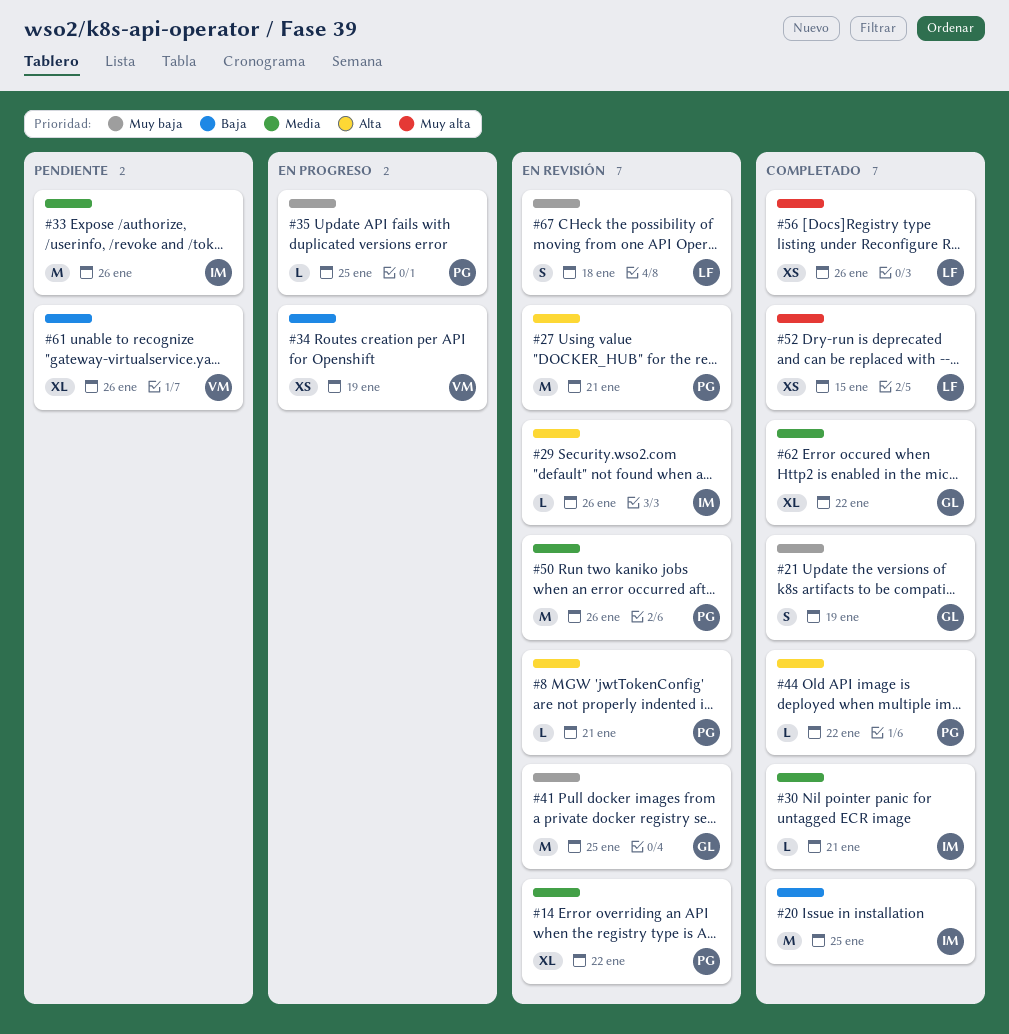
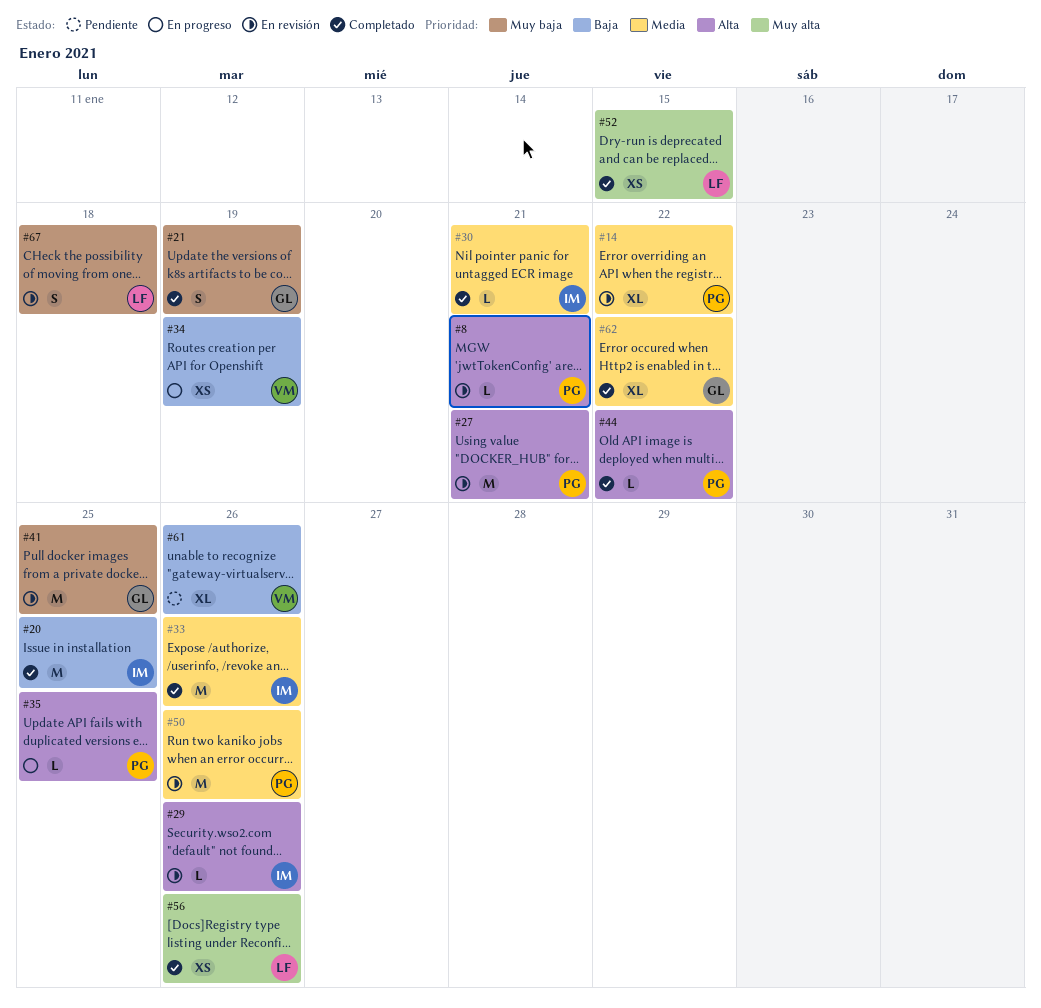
#33, status: Pendiente -> Completado
#35, priority: Muy baja -> Alta

